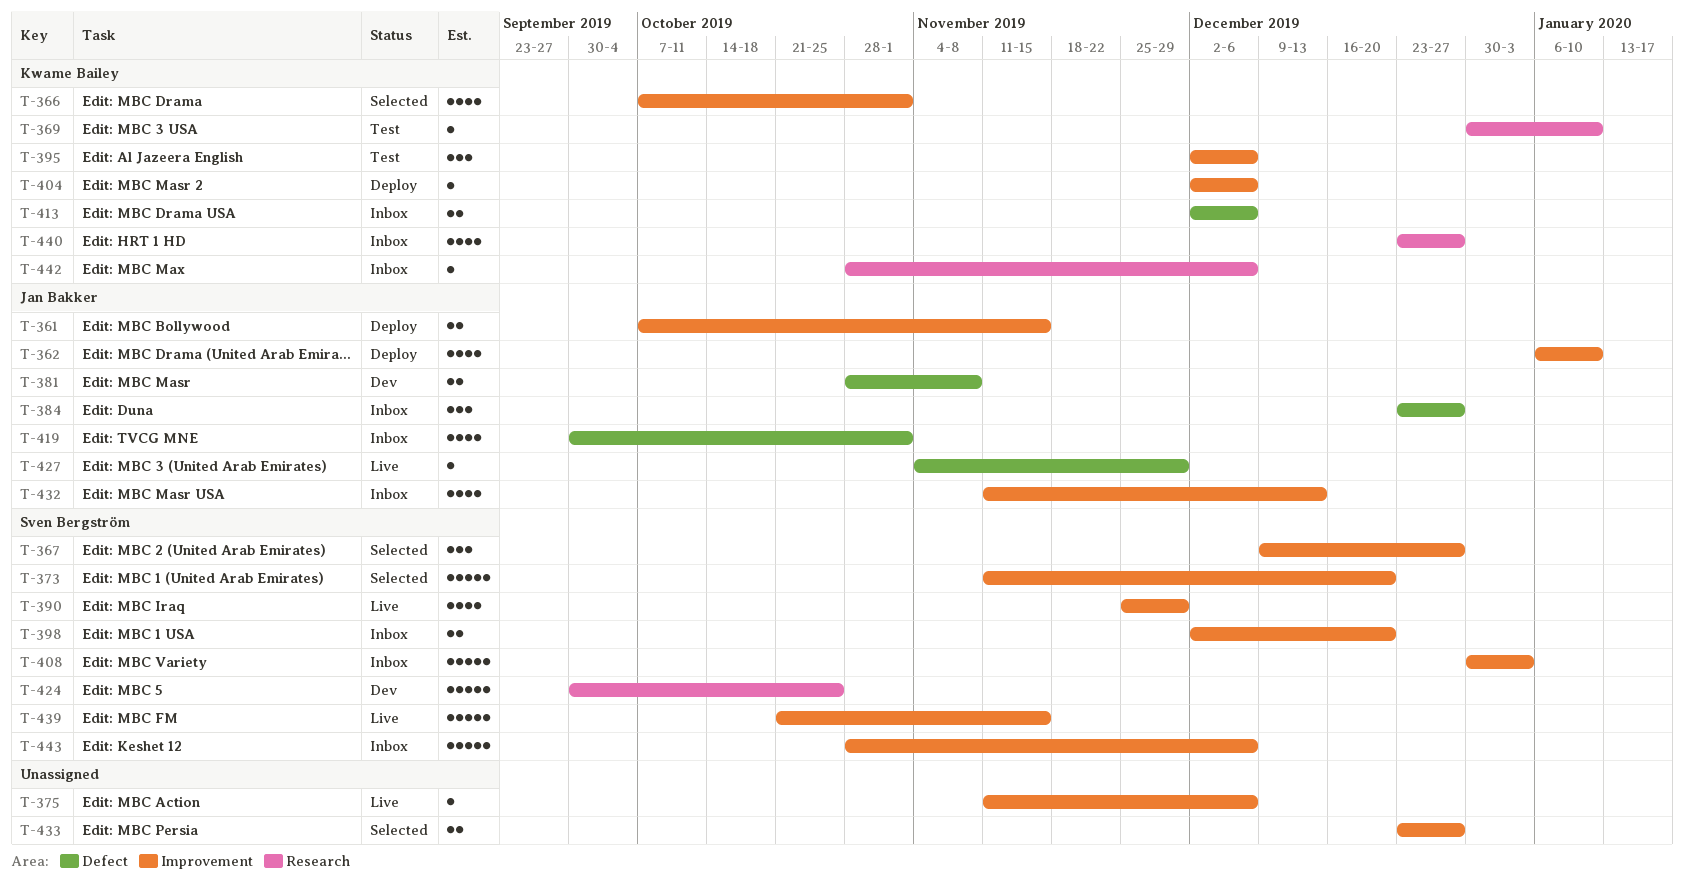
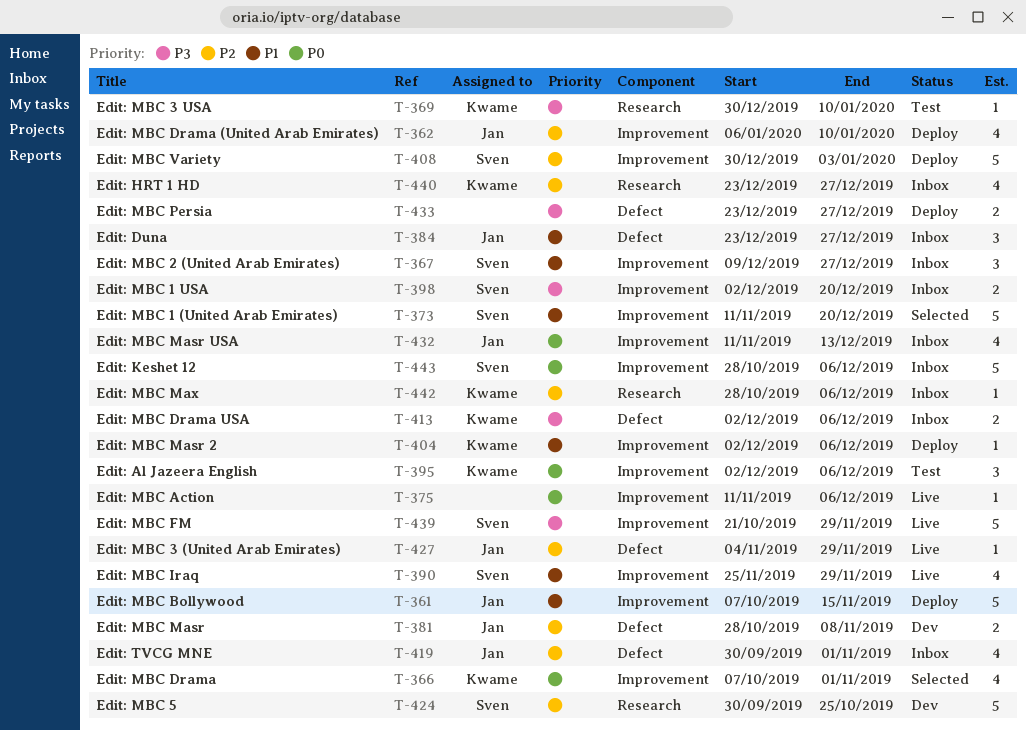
T-361, estimate: 2 -> 5
T-367, status: Selected -> Inbox
T-408, status: Inbox -> Deploy
T-433, status: Selected -> Deploy
T-433, label: Improvement -> Defect
T-439, due: Nov 15 -> Nov 29

